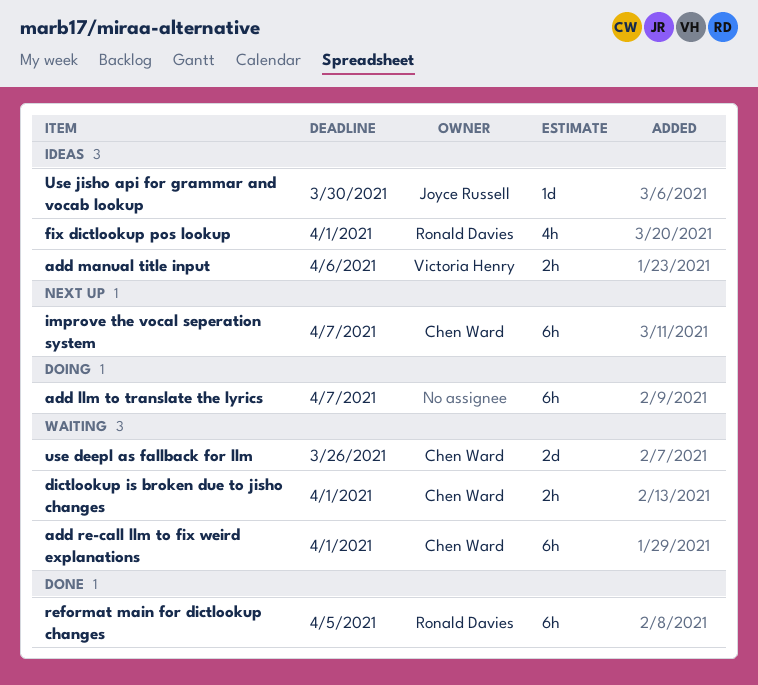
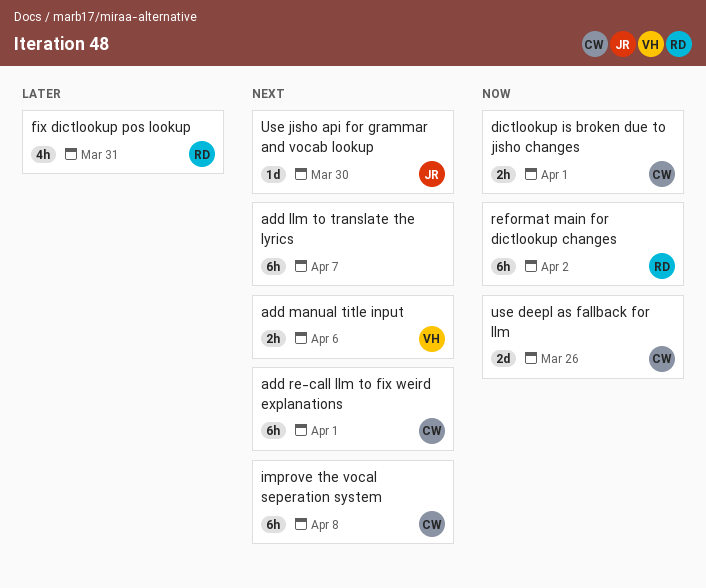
fix dictlookup pos lookup, due: Apr 1 -> Mar 31
improve the vocal seperation system, due: Apr 7 -> Apr 8
reformat main for dictlookup changes, due: Apr 5 -> Apr 2

